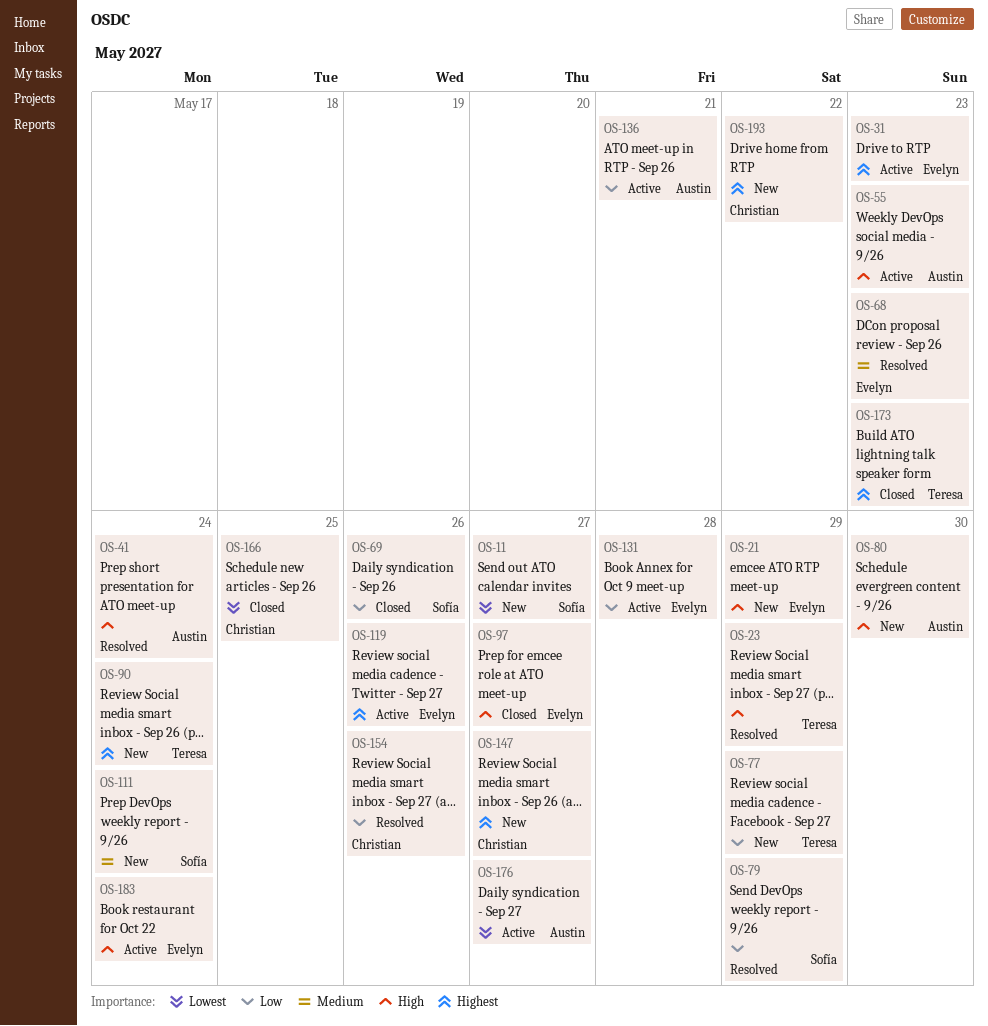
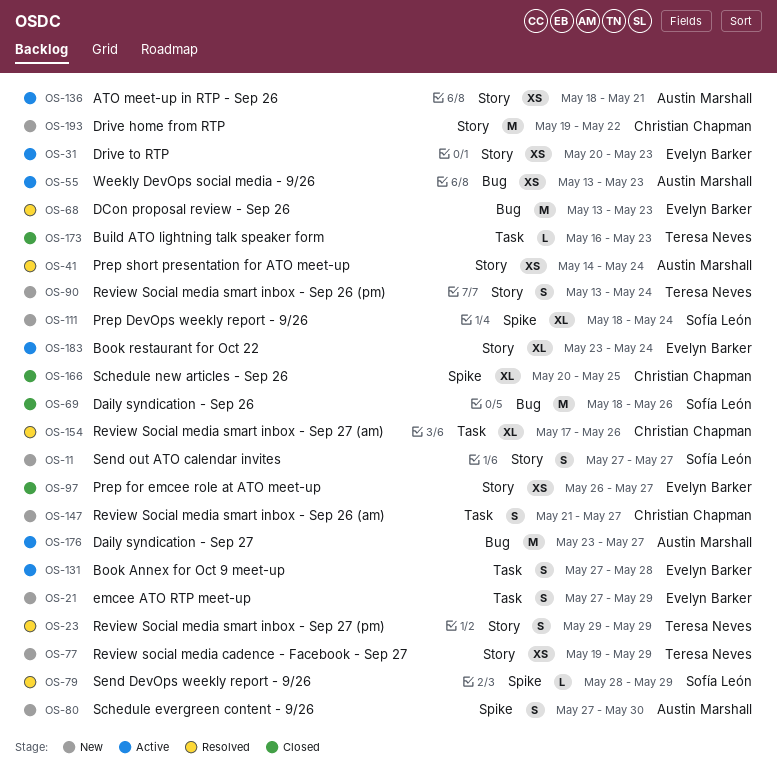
OS-119: present -> none

